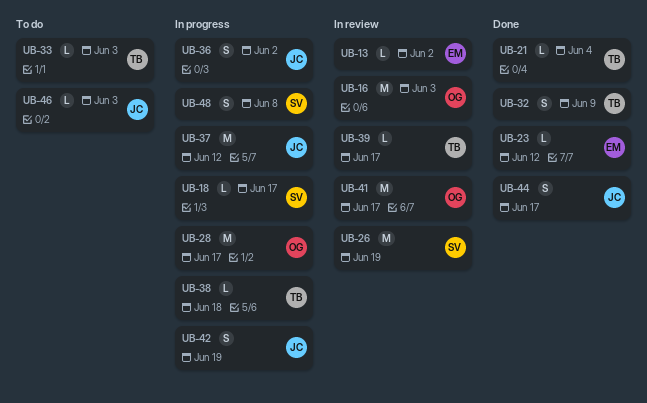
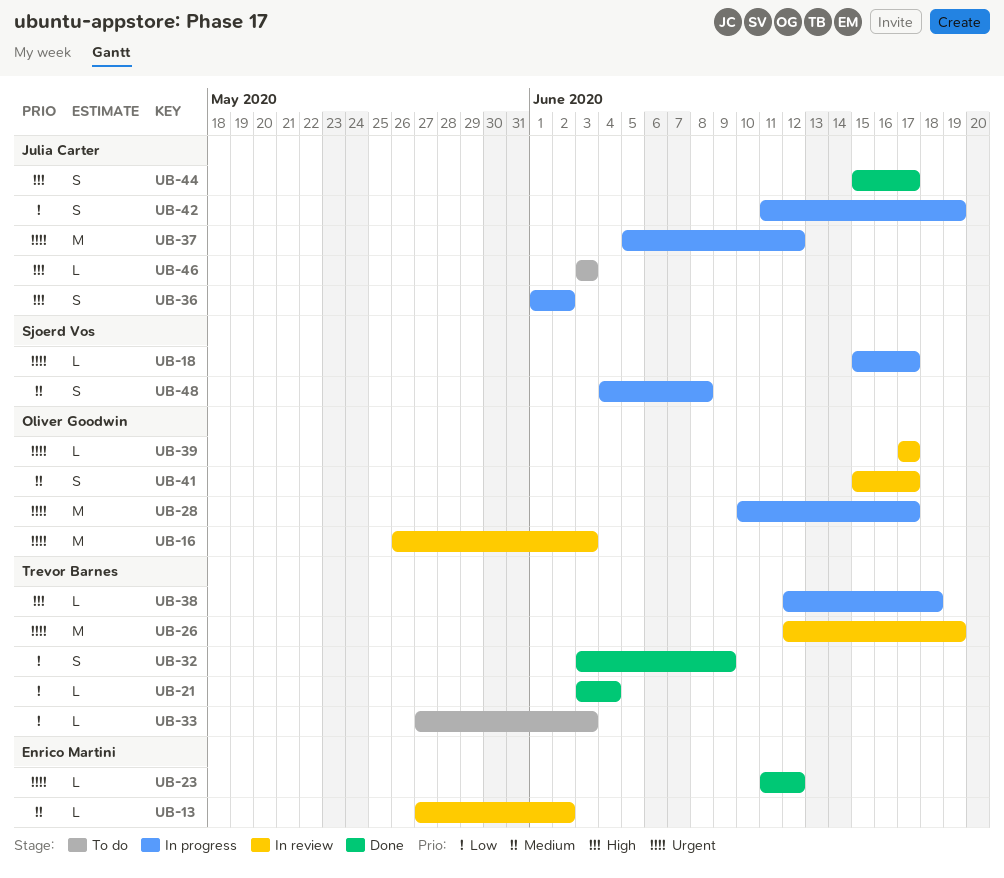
UB-26, owner: Sjoerd Vos -> Trevor Barnes
UB-39, owner: Trevor Barnes -> Oliver Goodwin
UB-41, estimate: M -> S

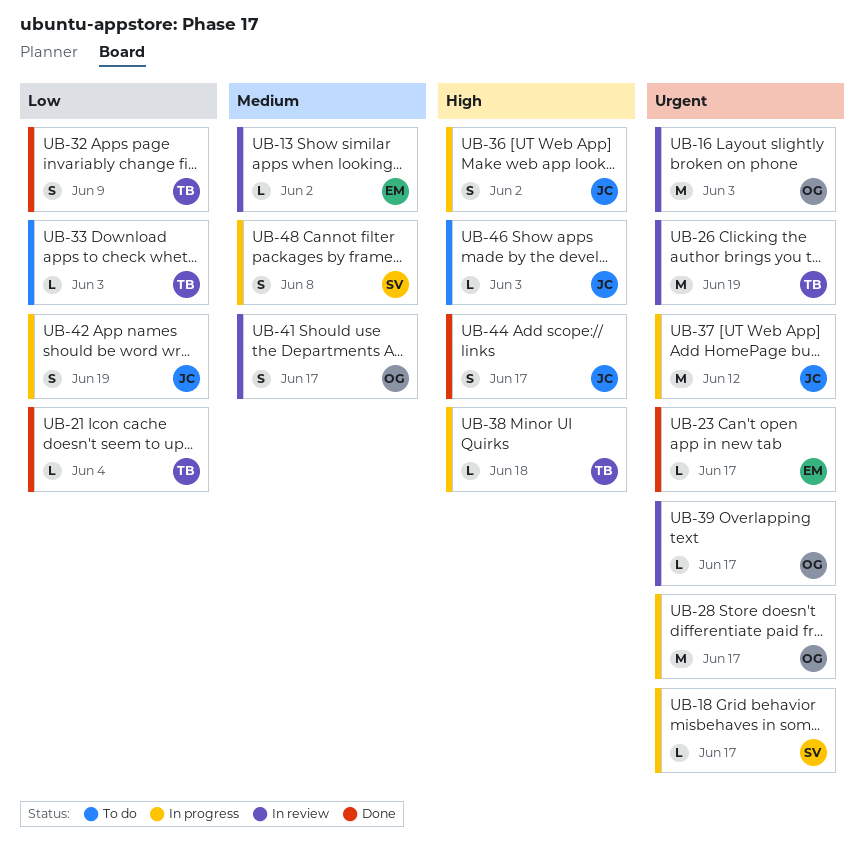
UB-23, due: Jun 12 -> Jun 17

